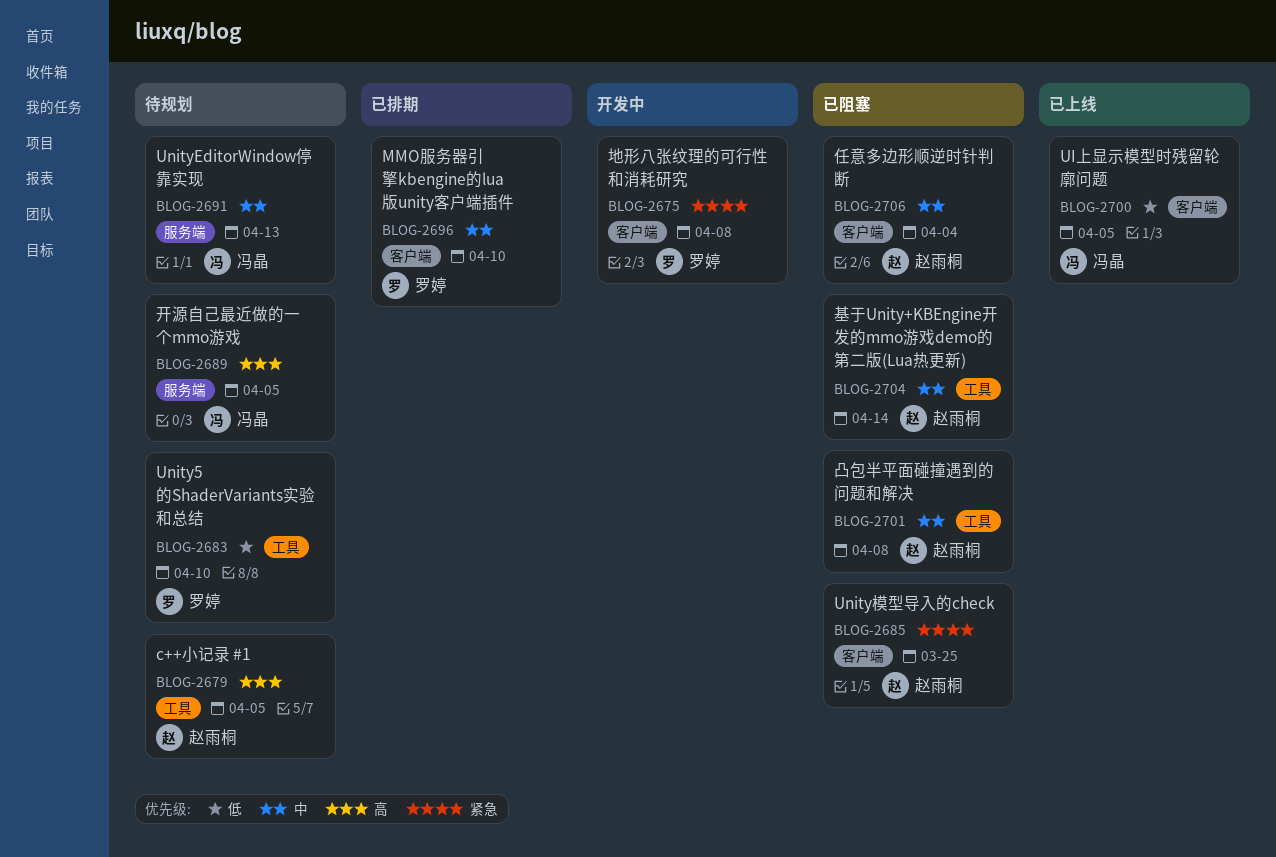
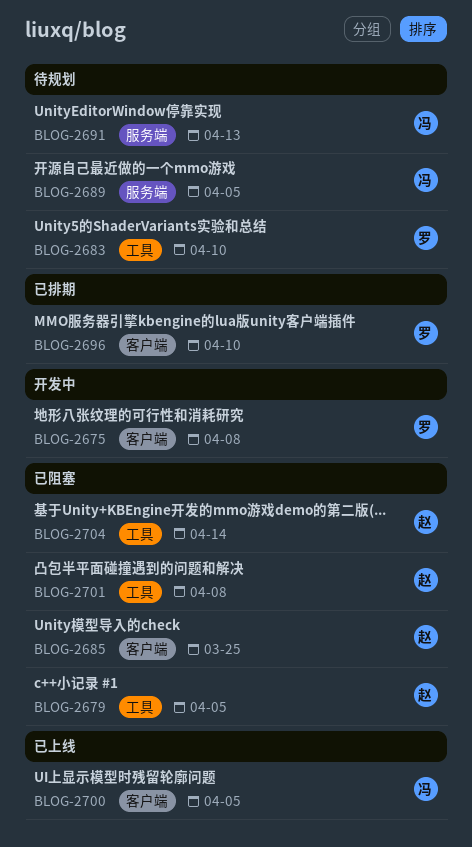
BLOG-2679, status: 待规划 -> 已阻塞
BLOG-2706: present -> none

